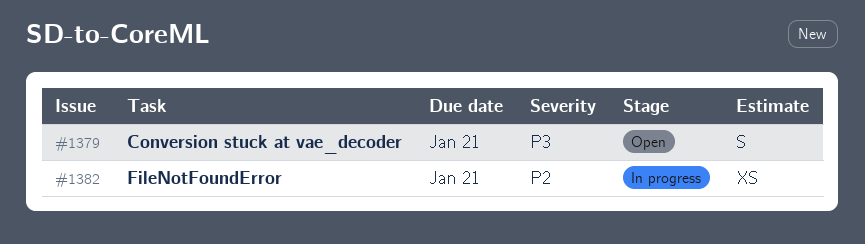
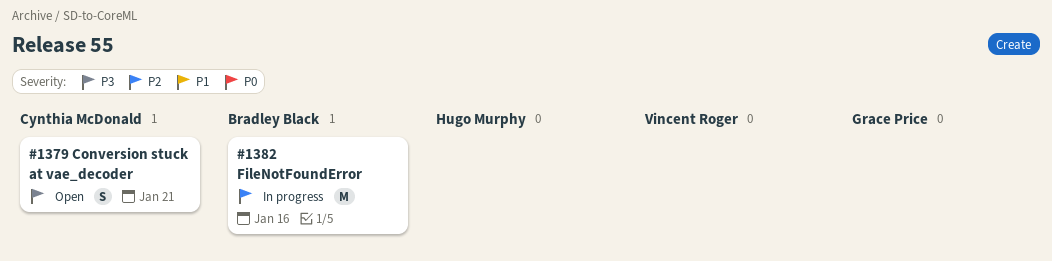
#1382, estimate: XS -> M
#1382, due: Jan 21 -> Jan 16

